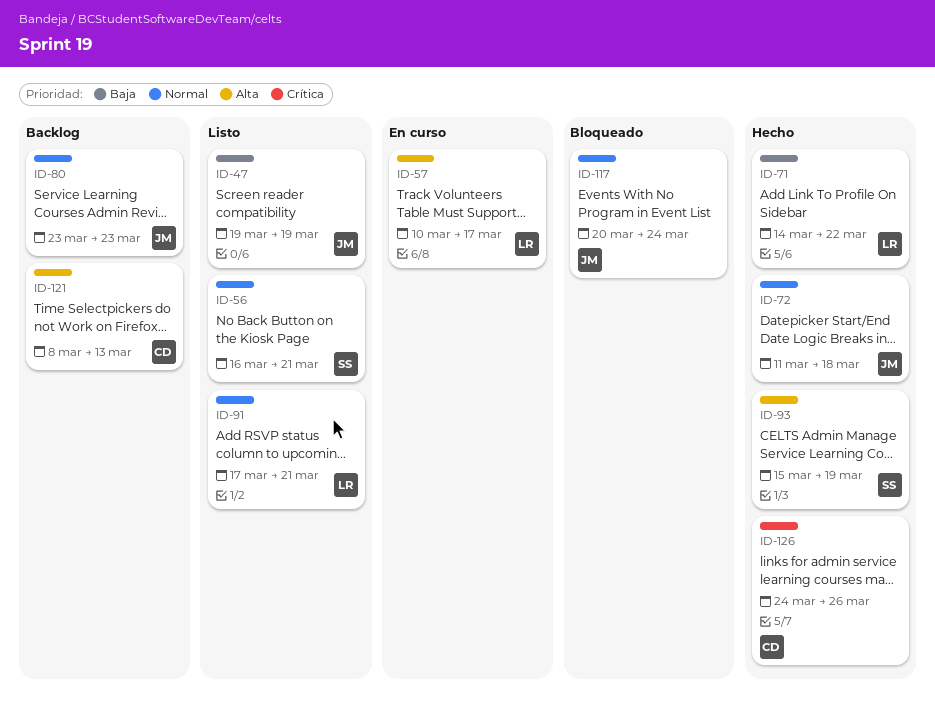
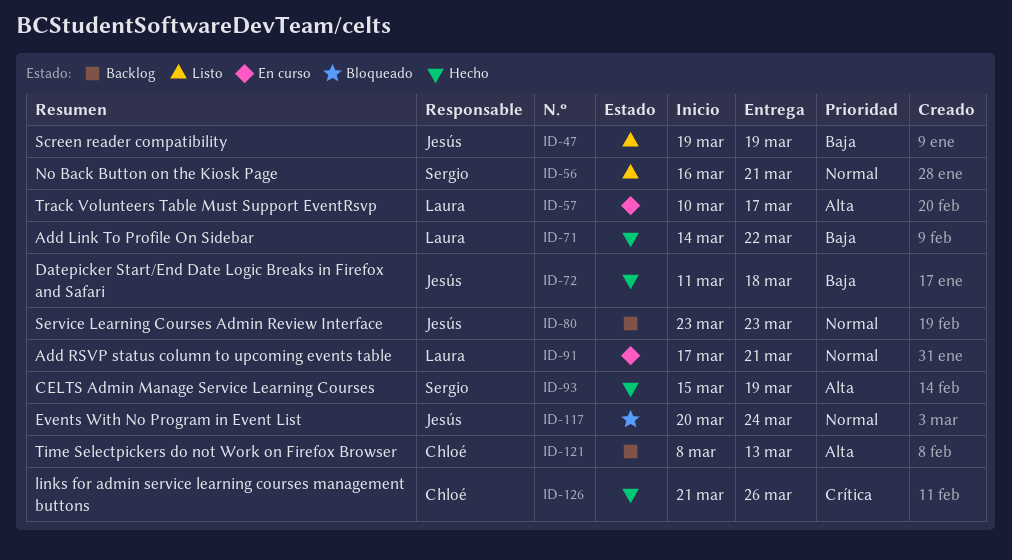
ID-72, priority: Normal -> Baja
ID-91, status: Listo -> En curso
ID-126, start: Mar 24 -> Mar 21

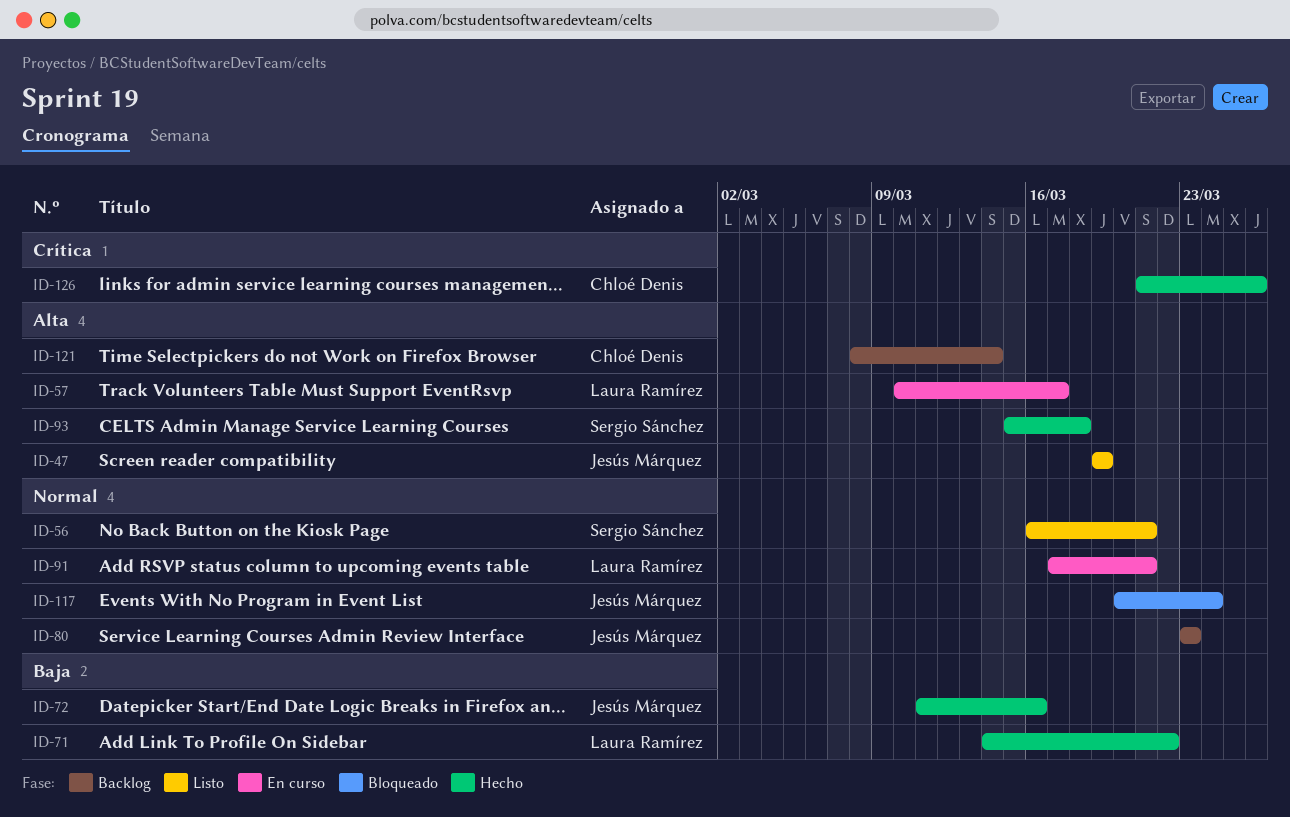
ID-47, priority: Baja -> Alta
ID-72, due: Mar 18 -> Mar 16
ID-93, due: Mar 19 -> Mar 18
ID-121, due: Mar 13 -> Mar 14

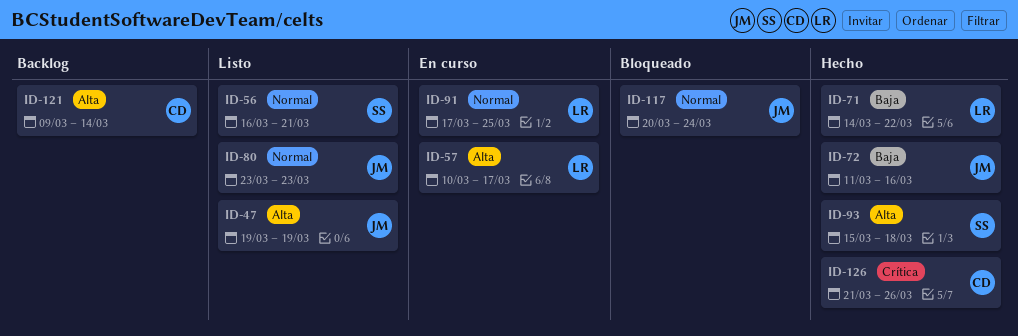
ID-80, status: Backlog -> Listo
ID-91, due: Mar 21 -> Mar 25
ID-121, start: Mar 8 -> Mar 9

